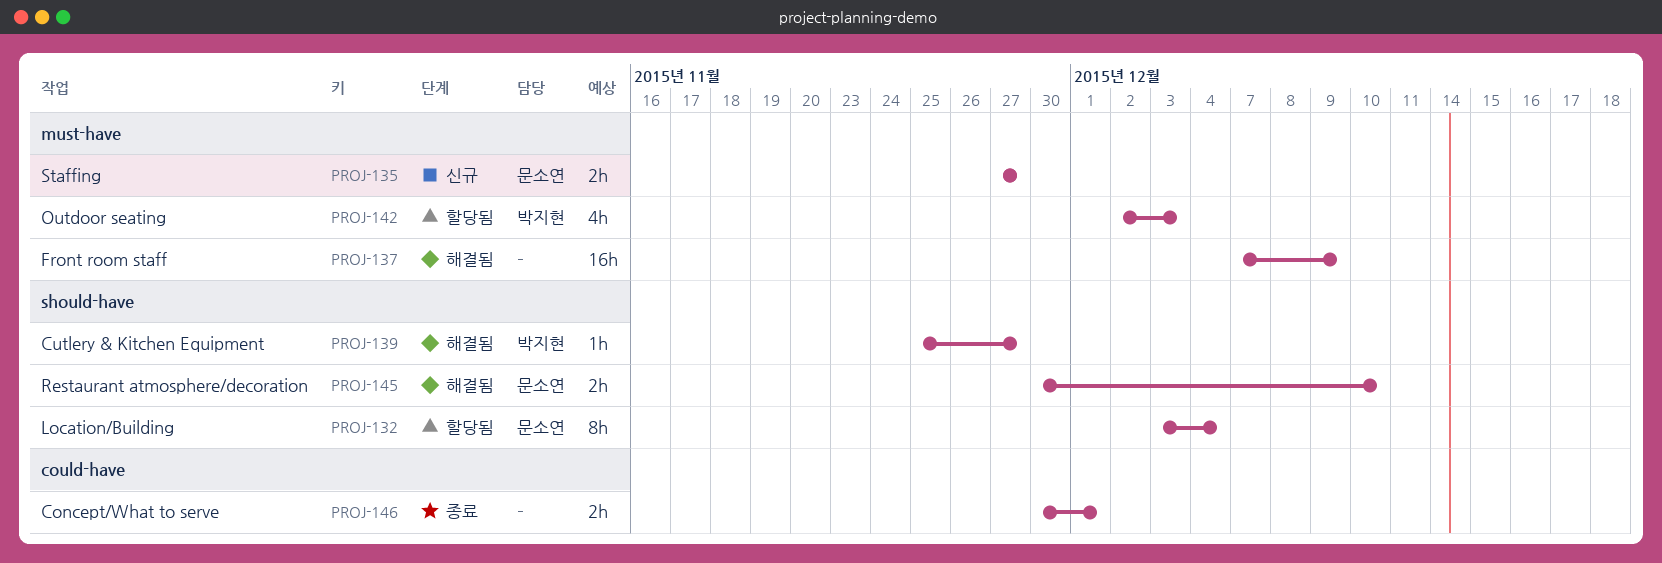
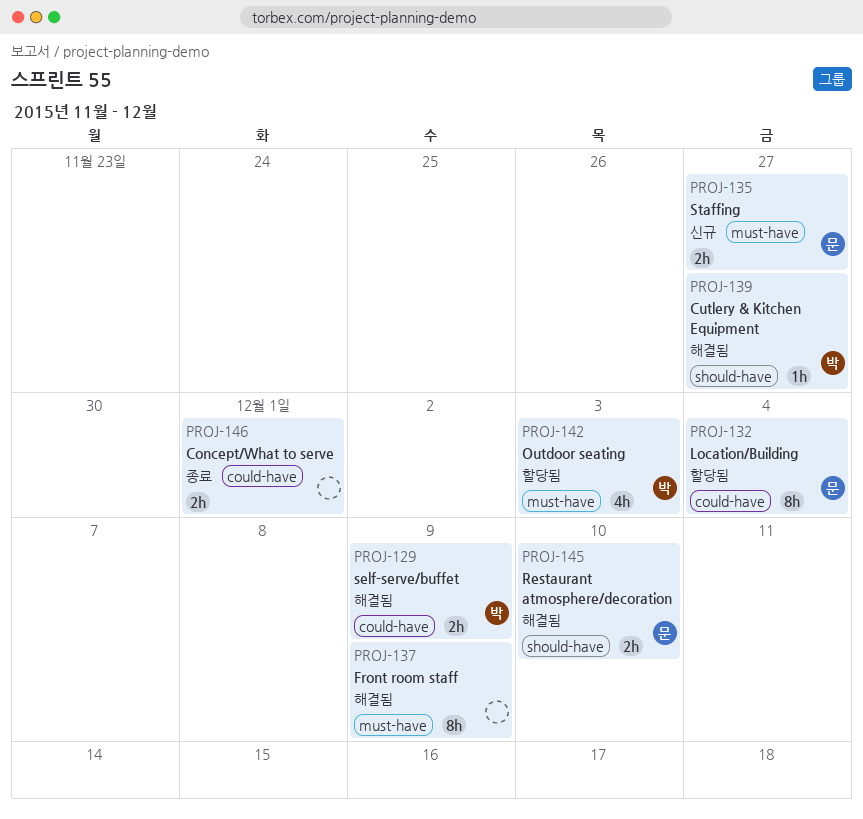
PROJ-129: none -> present
PROJ-132, label: should-have -> could-have
PROJ-137, estimate: 16h -> 8h

